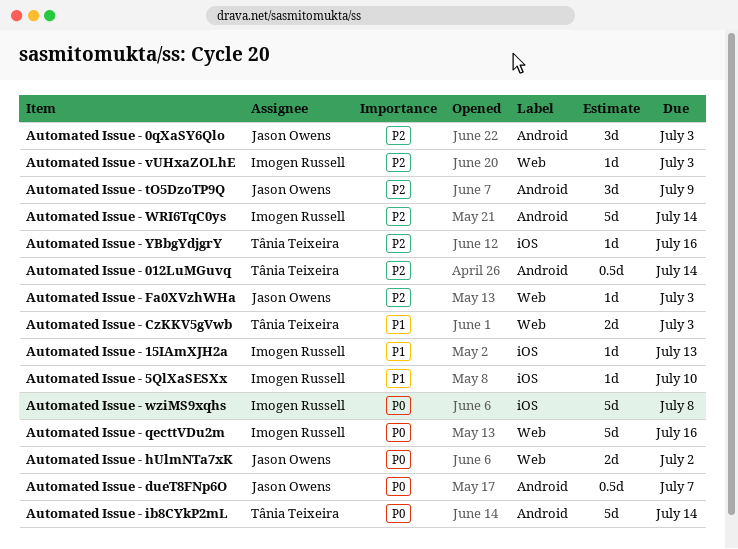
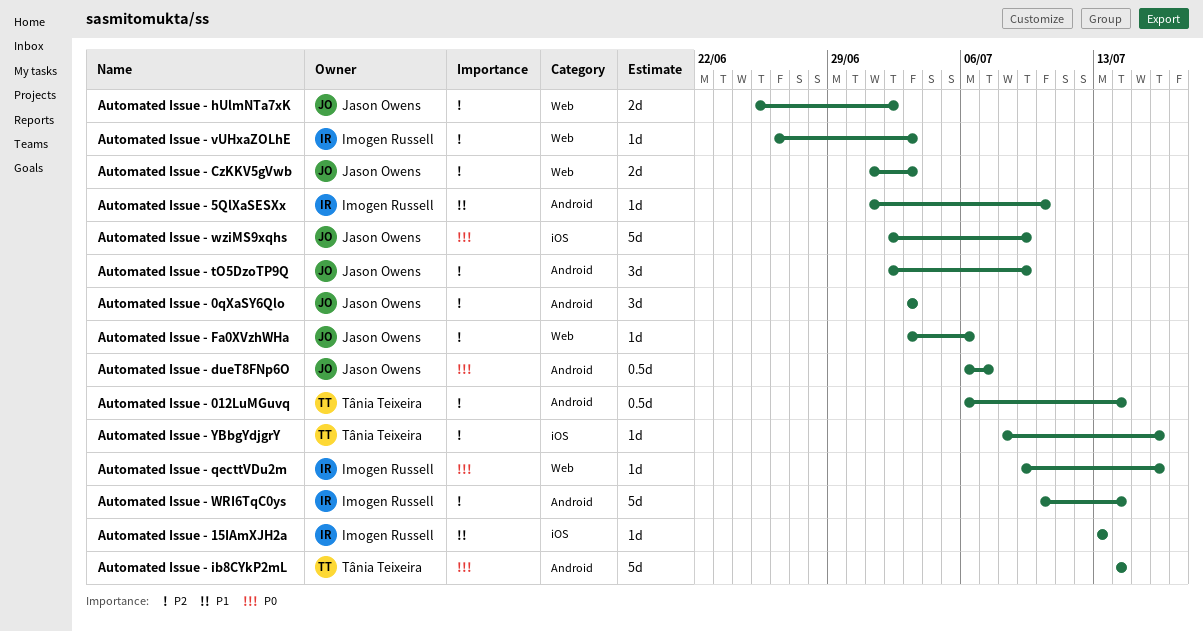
Automated Issue - 5QlXaSESXx, label: iOS -> Android
Automated Issue - CzKKV5gVwb, owner: Tânia Teixeira -> Jason Owens
Automated Issue - CzKKV5gVwb, priority: P1 -> P2
Automated Issue - Fa0XVzhWHa, due: Jul 3 -> Jul 6
Automated Issue - hUlmNTa7xK, priority: P0 -> P2
Automated Issue - qecttVDu2m, estimate: 5d -> 1d
Automated Issue - wziMS9xqhs, owner: Imogen Russell -> Jason Owens
Automated Issue - wziMS9xqhs, due: Jul 8 -> Jul 9

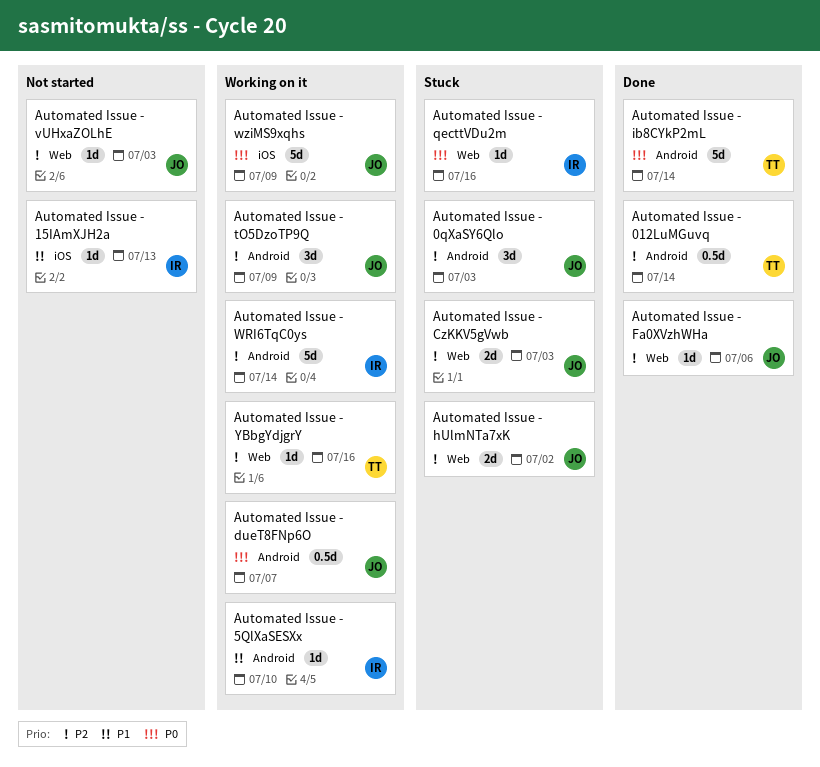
Automated Issue - vUHxaZOLhE, owner: Imogen Russell -> Jason Owens
Automated Issue - YBbgYdjgrY, label: iOS -> Web

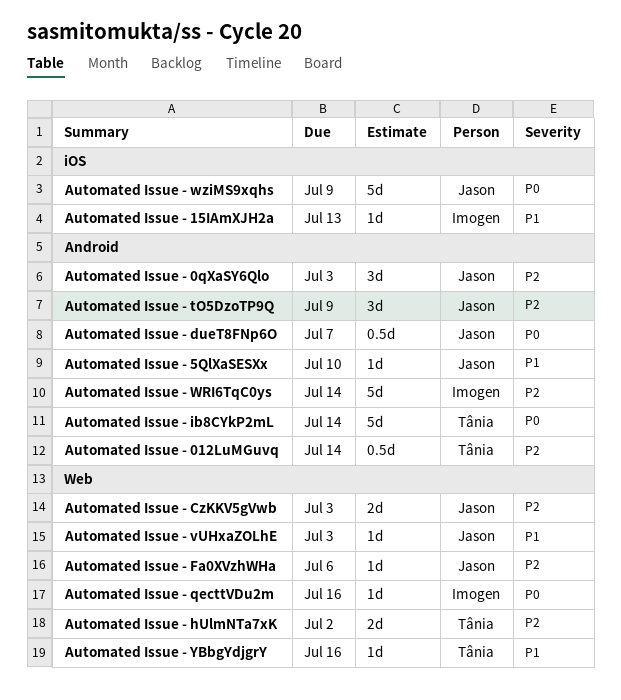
Automated Issue - 5QlXaSESXx, owner: Imogen -> Jason
Automated Issue - hUlmNTa7xK, owner: Jason -> Tânia
Automated Issue - vUHxaZOLhE, priority: P2 -> P1
Automated Issue - YBbgYdjgrY, priority: P2 -> P1

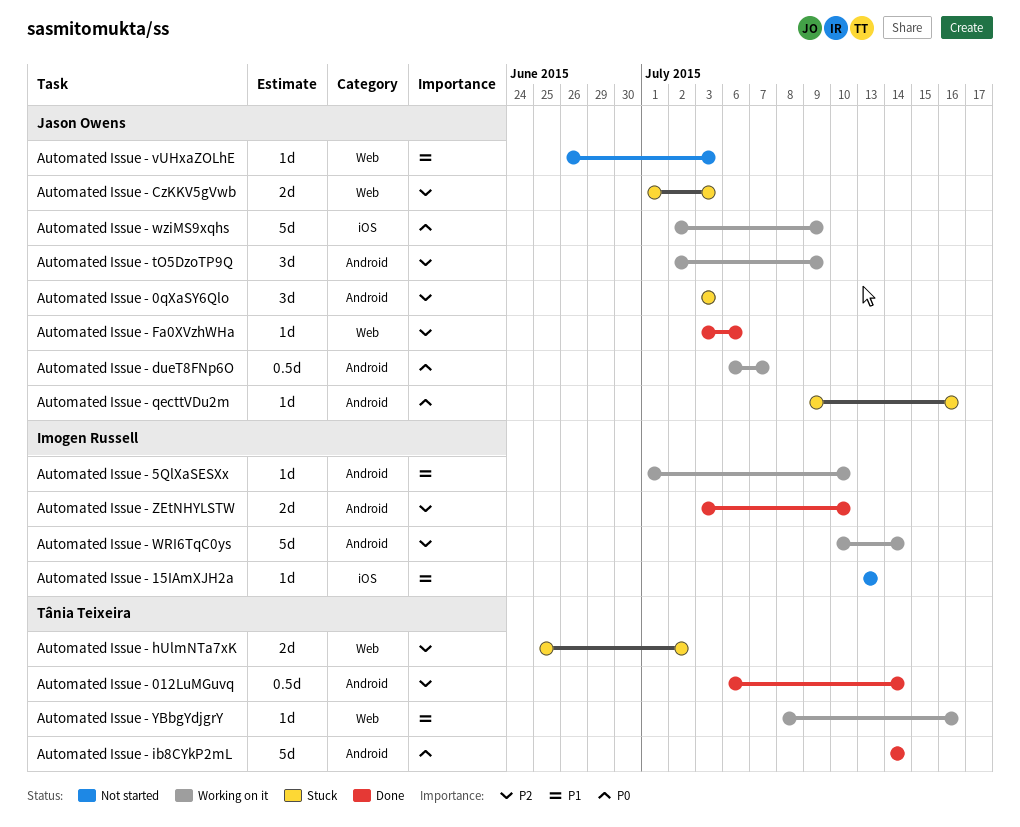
Automated Issue - 5QlXaSESXx, owner: Jason Owens -> Imogen Russell
Automated Issue - qecttVDu2m, owner: Imogen Russell -> Jason Owens
Automated Issue - qecttVDu2m, label: Web -> Android
Automated Issue - ZEtNHYLSTW: none -> present

